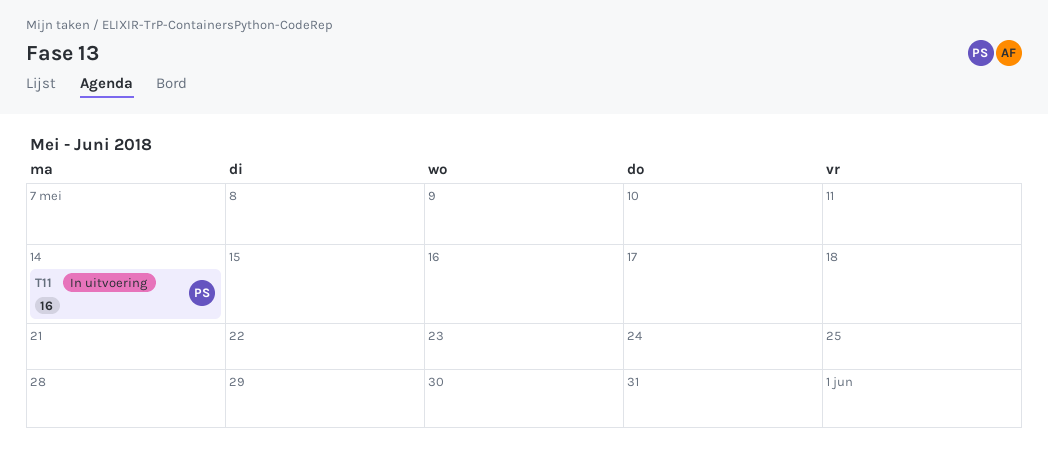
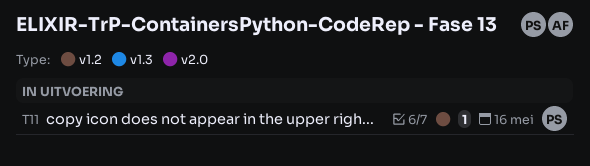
T11, estimate: 16 -> 1
T11, due: May 14 -> May 16

